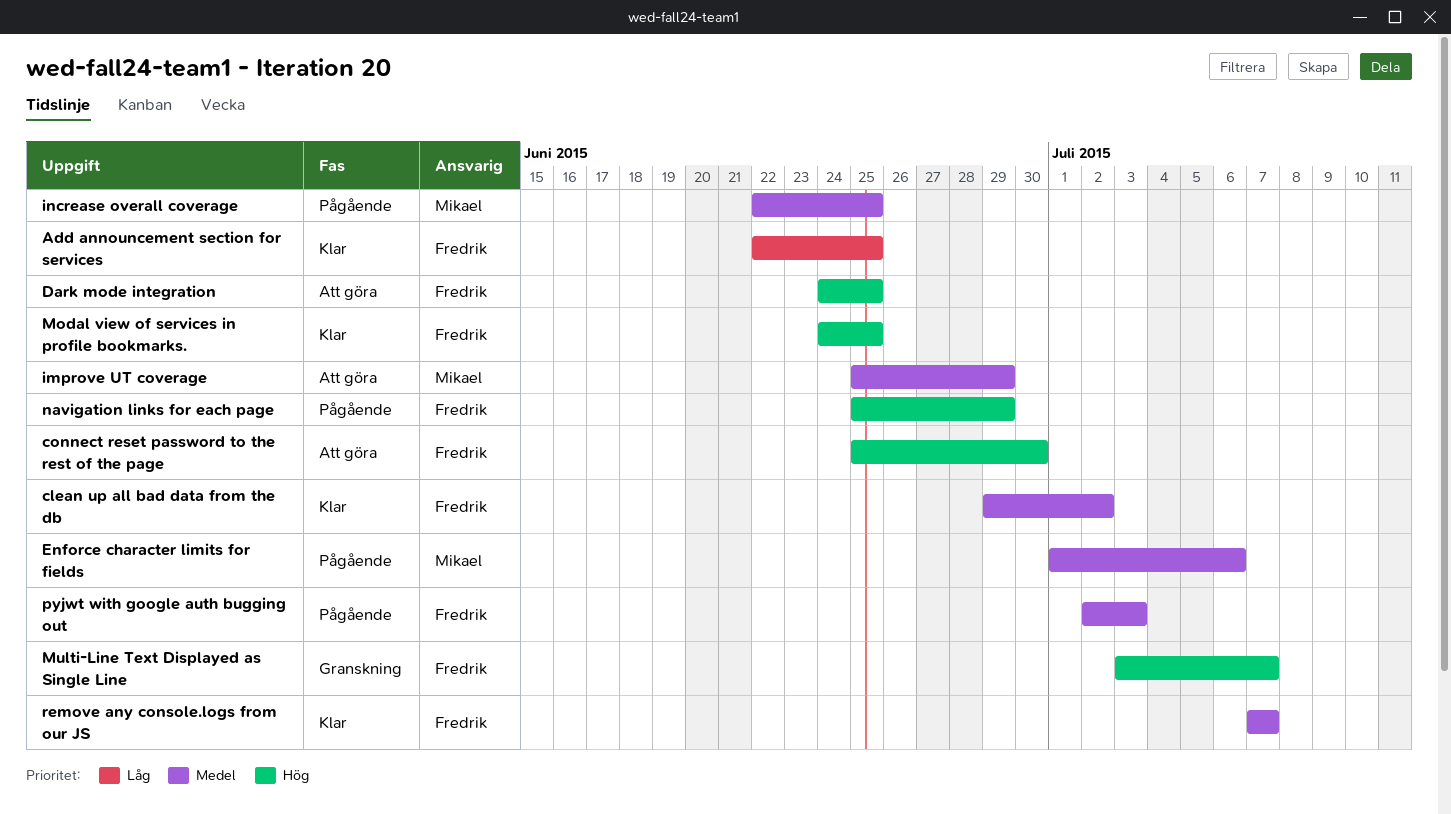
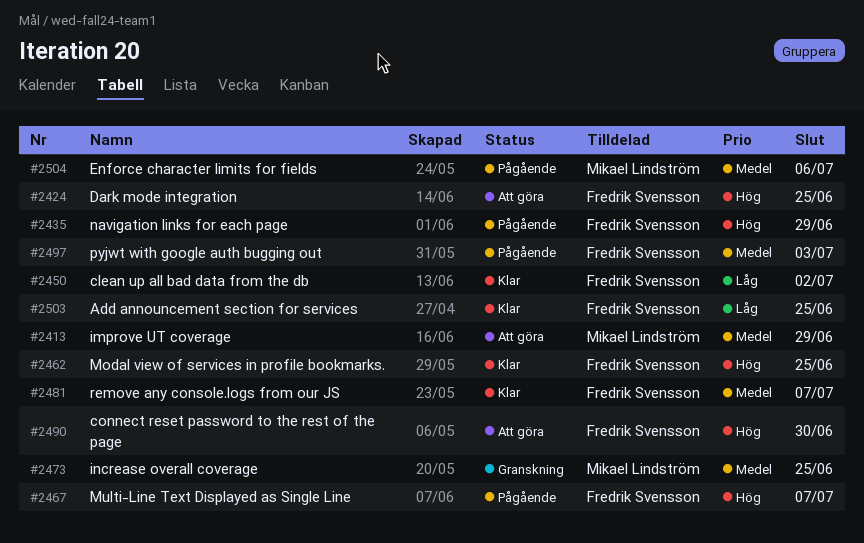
clean up all bad data from the db, priority: Medel -> Låg
increase overall coverage, status: Pågående -> Granskning
Multi-Line Text Displayed as Single Line, status: Granskning -> Pågående

